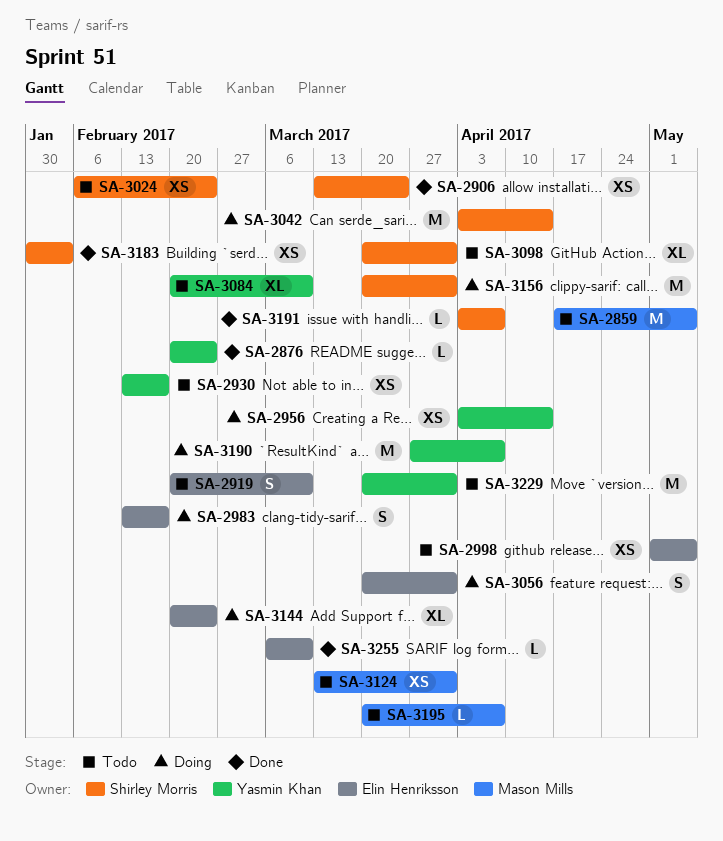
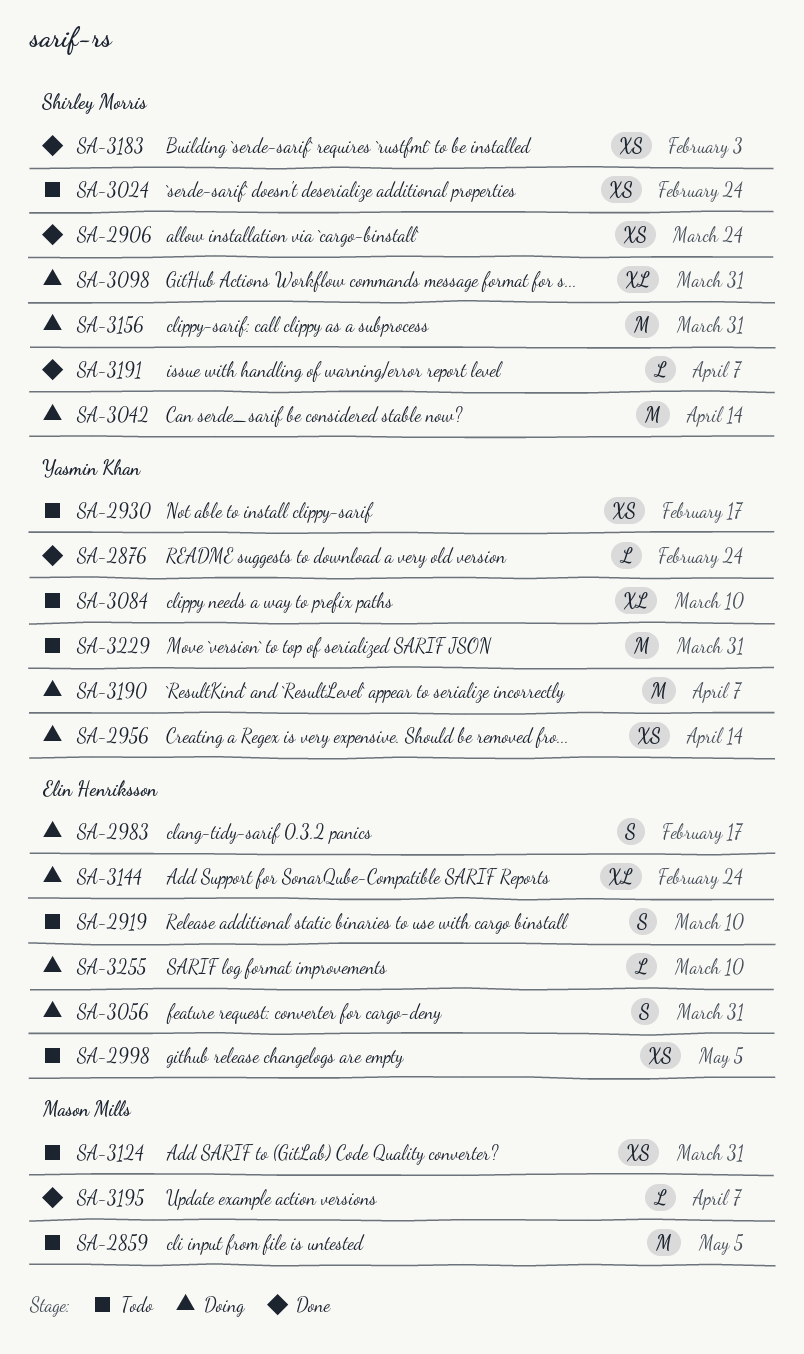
SA-3098, status: Todo -> Doing
SA-3195, status: Todo -> Done
SA-3255, status: Done -> Doing

